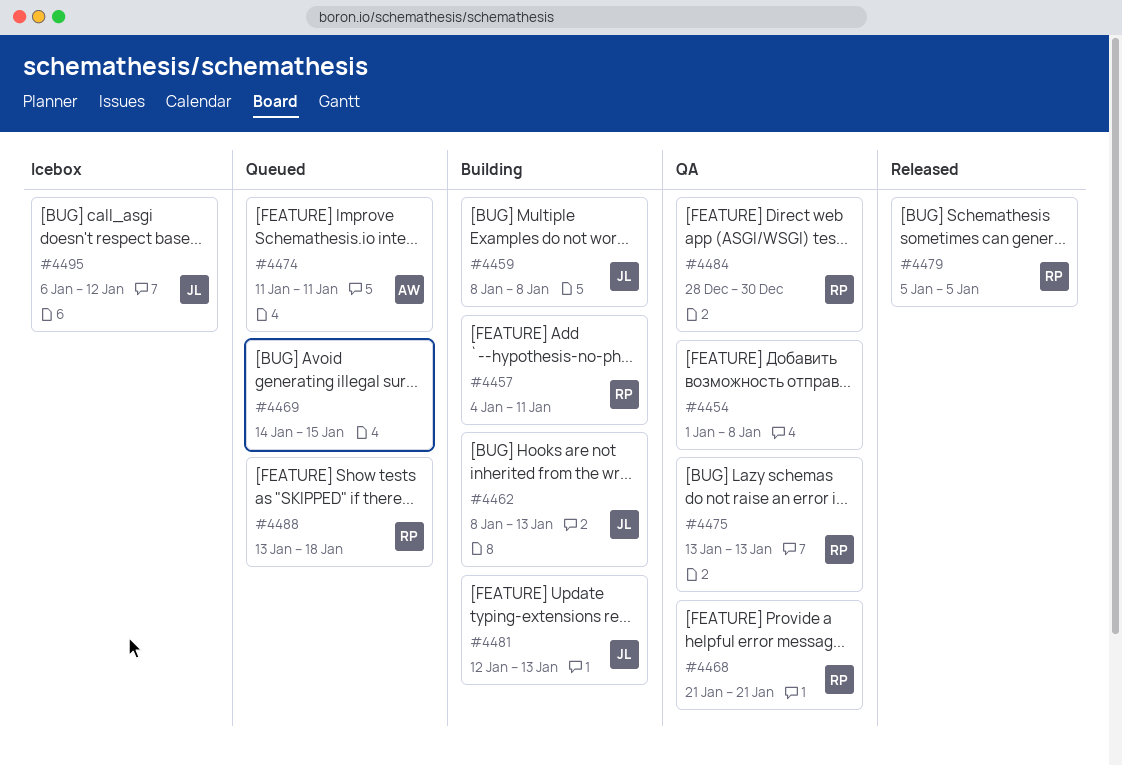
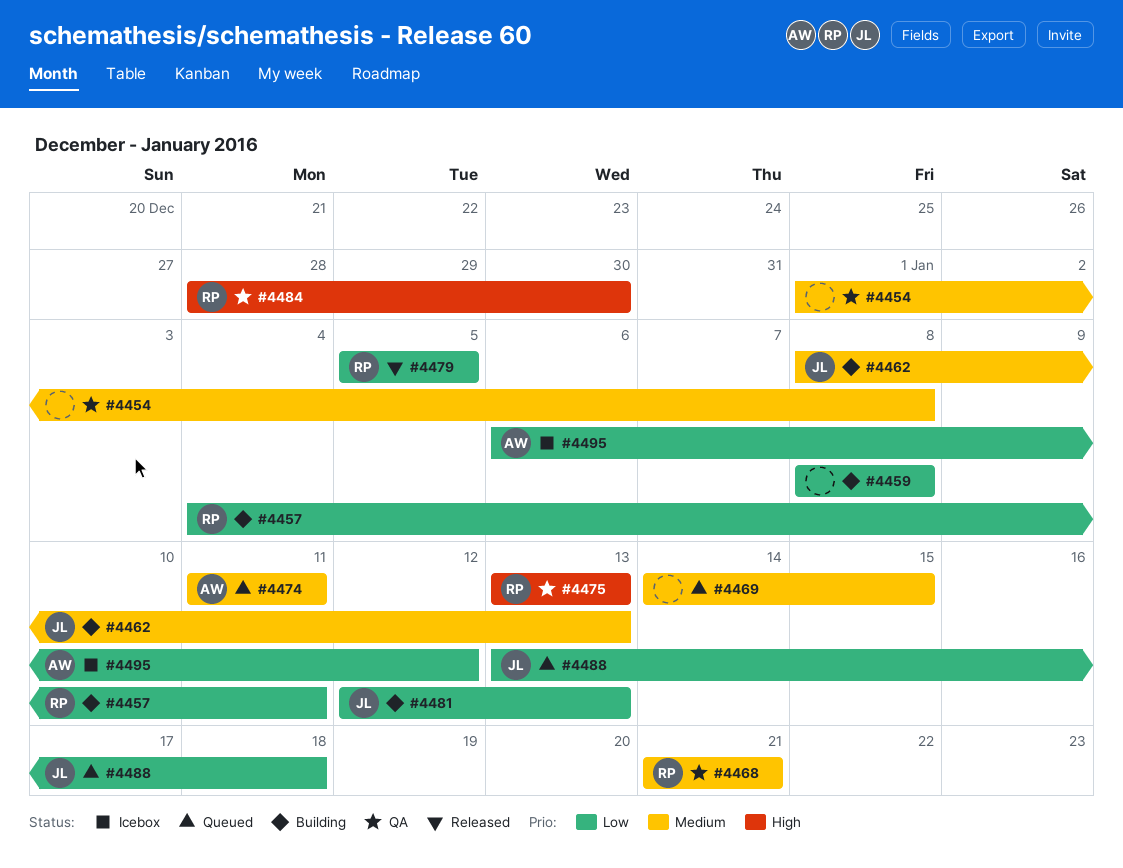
#4459, owner: JL -> none
#4488, owner: RP -> JL
#4495, owner: JL -> AW

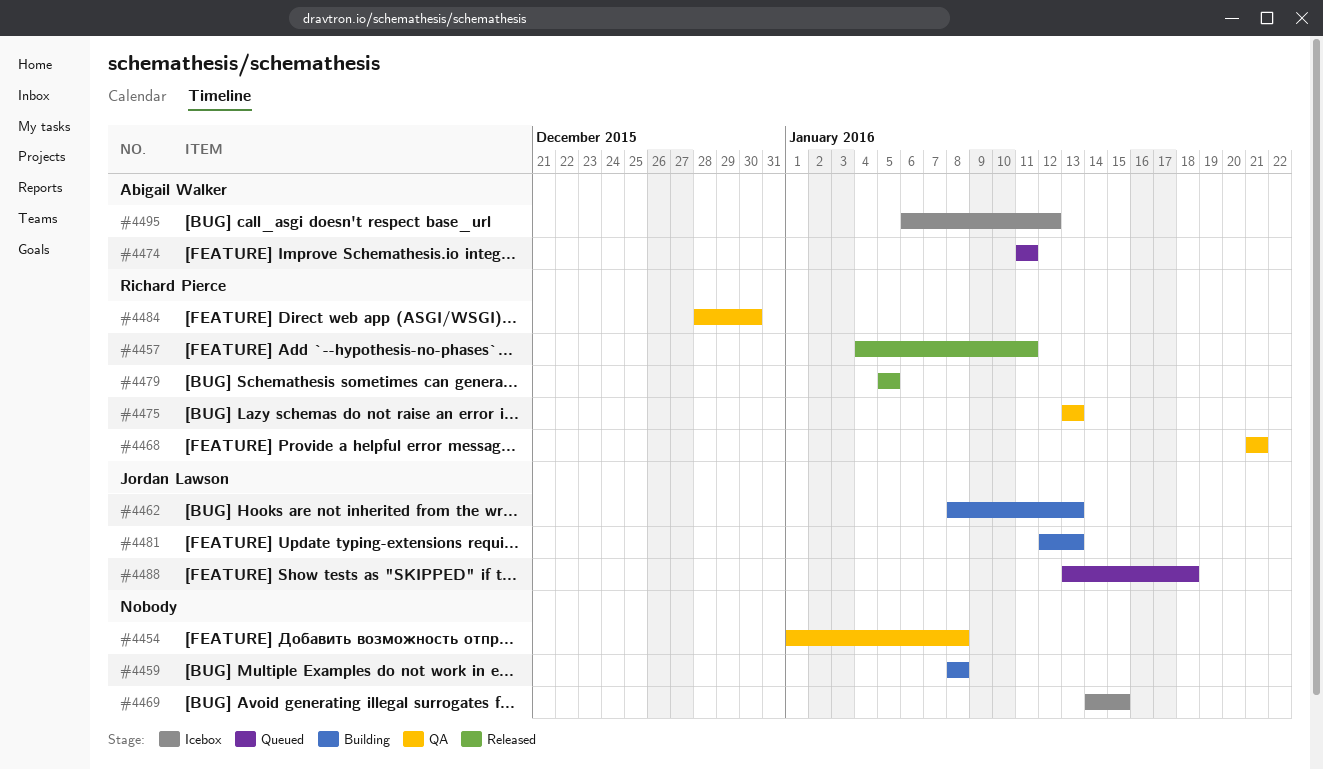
#4457, status: Building -> Released
#4469, status: Queued -> Icebox

